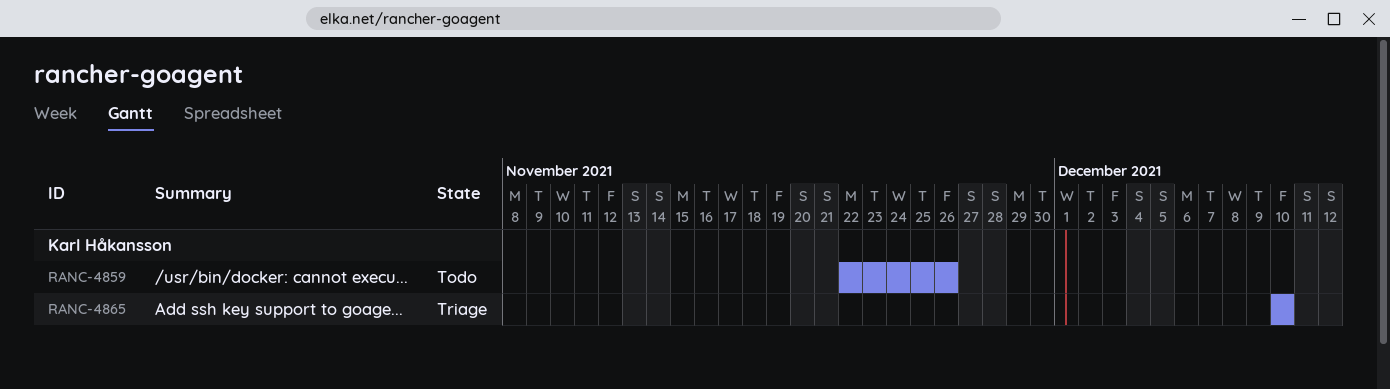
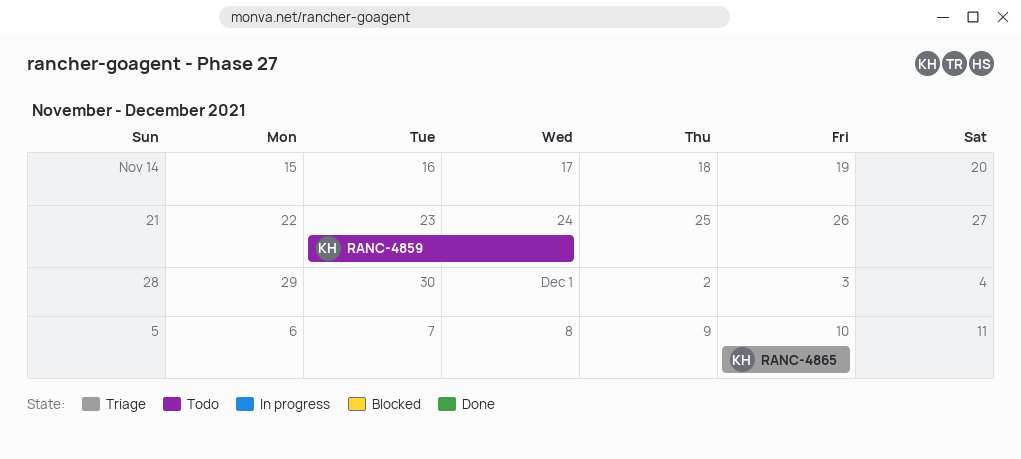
RANC-4859, start: Nov 22 -> Nov 23
RANC-4859, due: Nov 26 -> Nov 24

